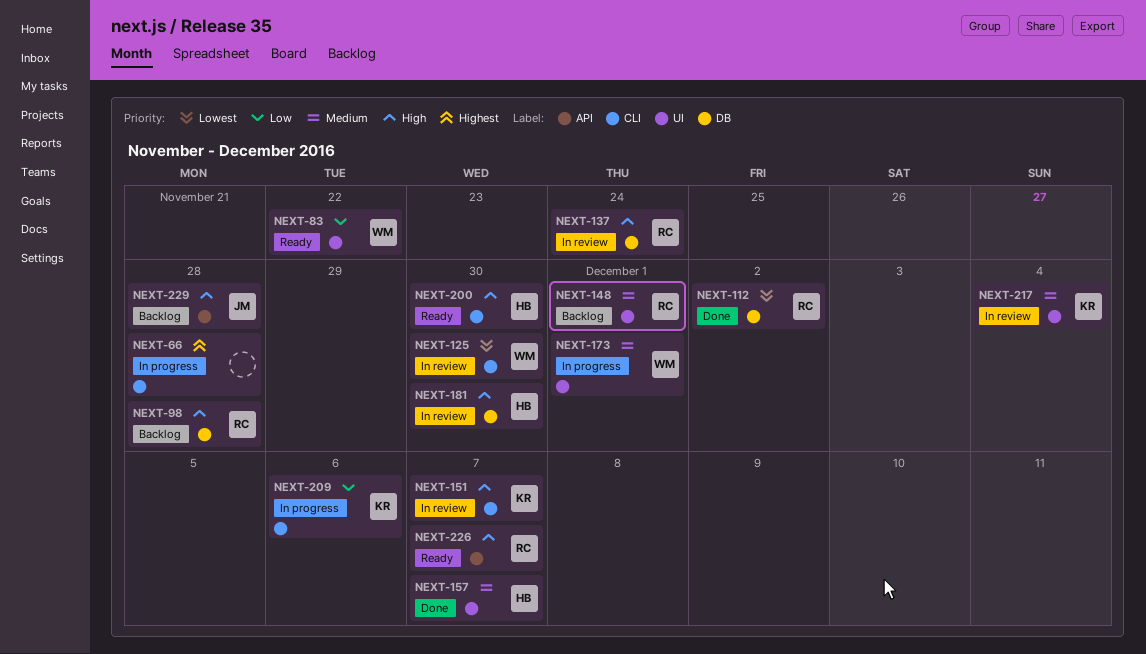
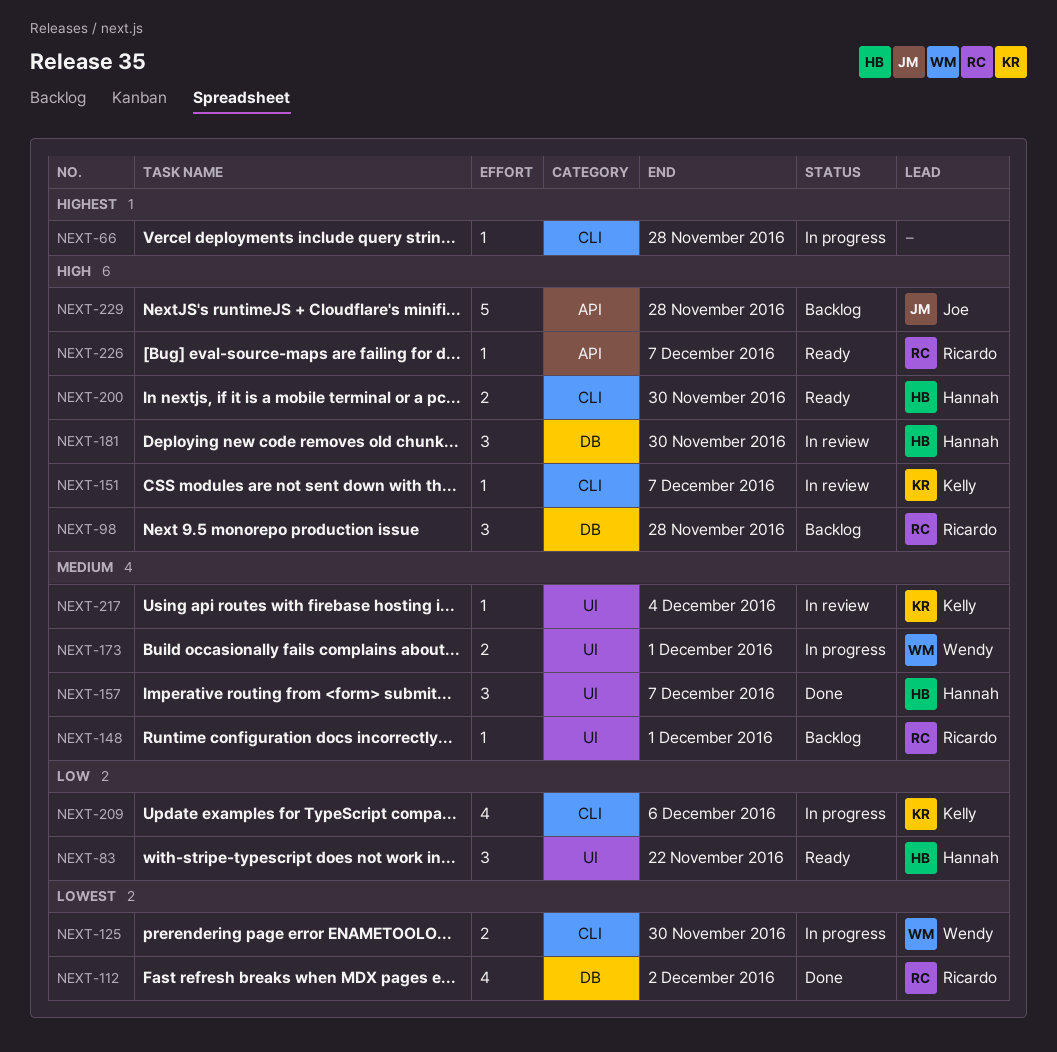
NEXT-83, owner: Wendy -> Hannah
NEXT-125, status: In review -> In progress
NEXT-137: present -> none

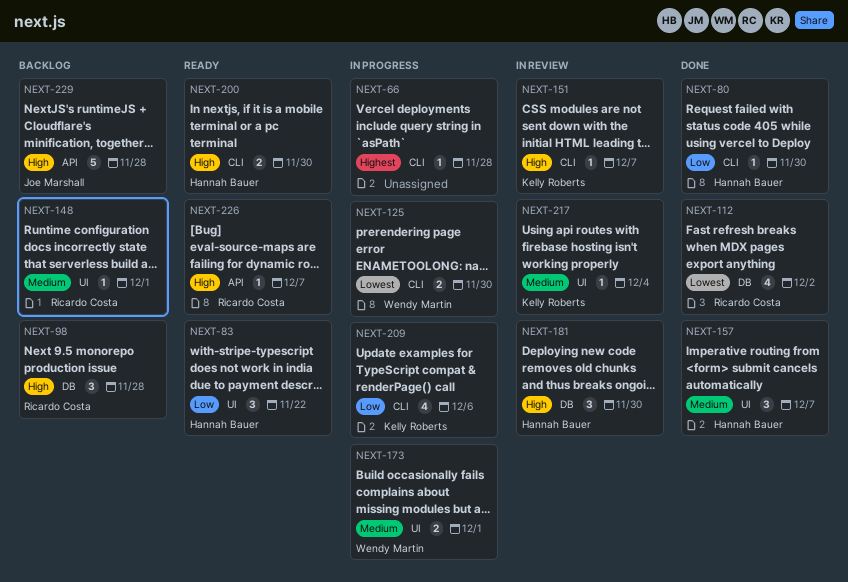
NEXT-80: none -> present

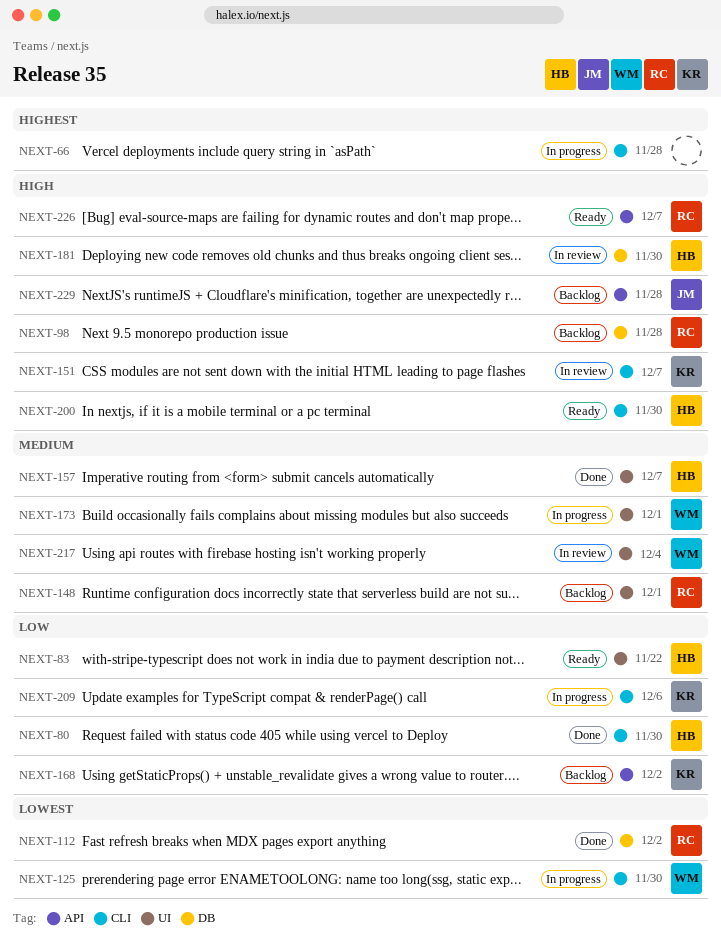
NEXT-168: none -> present
NEXT-217, owner: Kelly Roberts -> Wendy Martin

